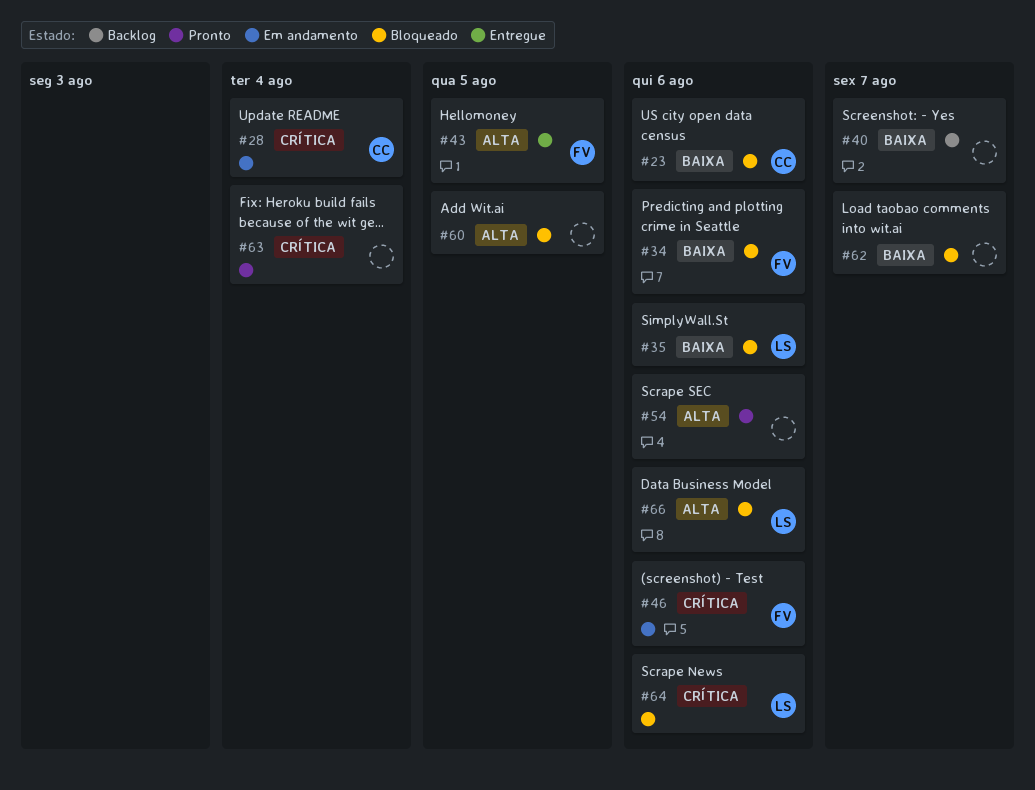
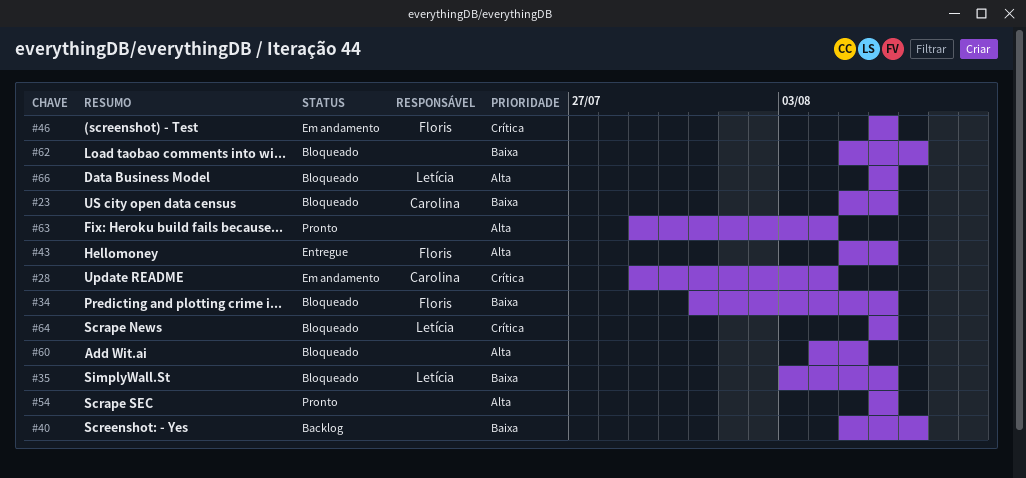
#43, due: Aug 5 -> Aug 6
#63, priority: Crítica -> Alta

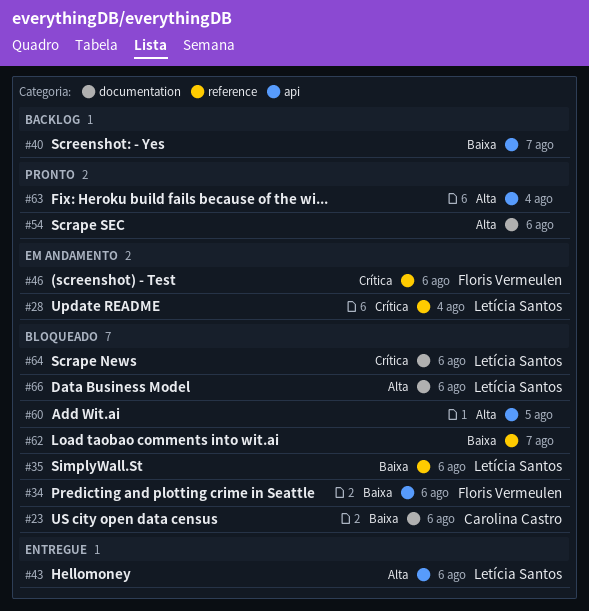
#28, owner: Carolina Castro -> Letícia Santos
#43, owner: Floris Vermeulen -> Letícia Santos

